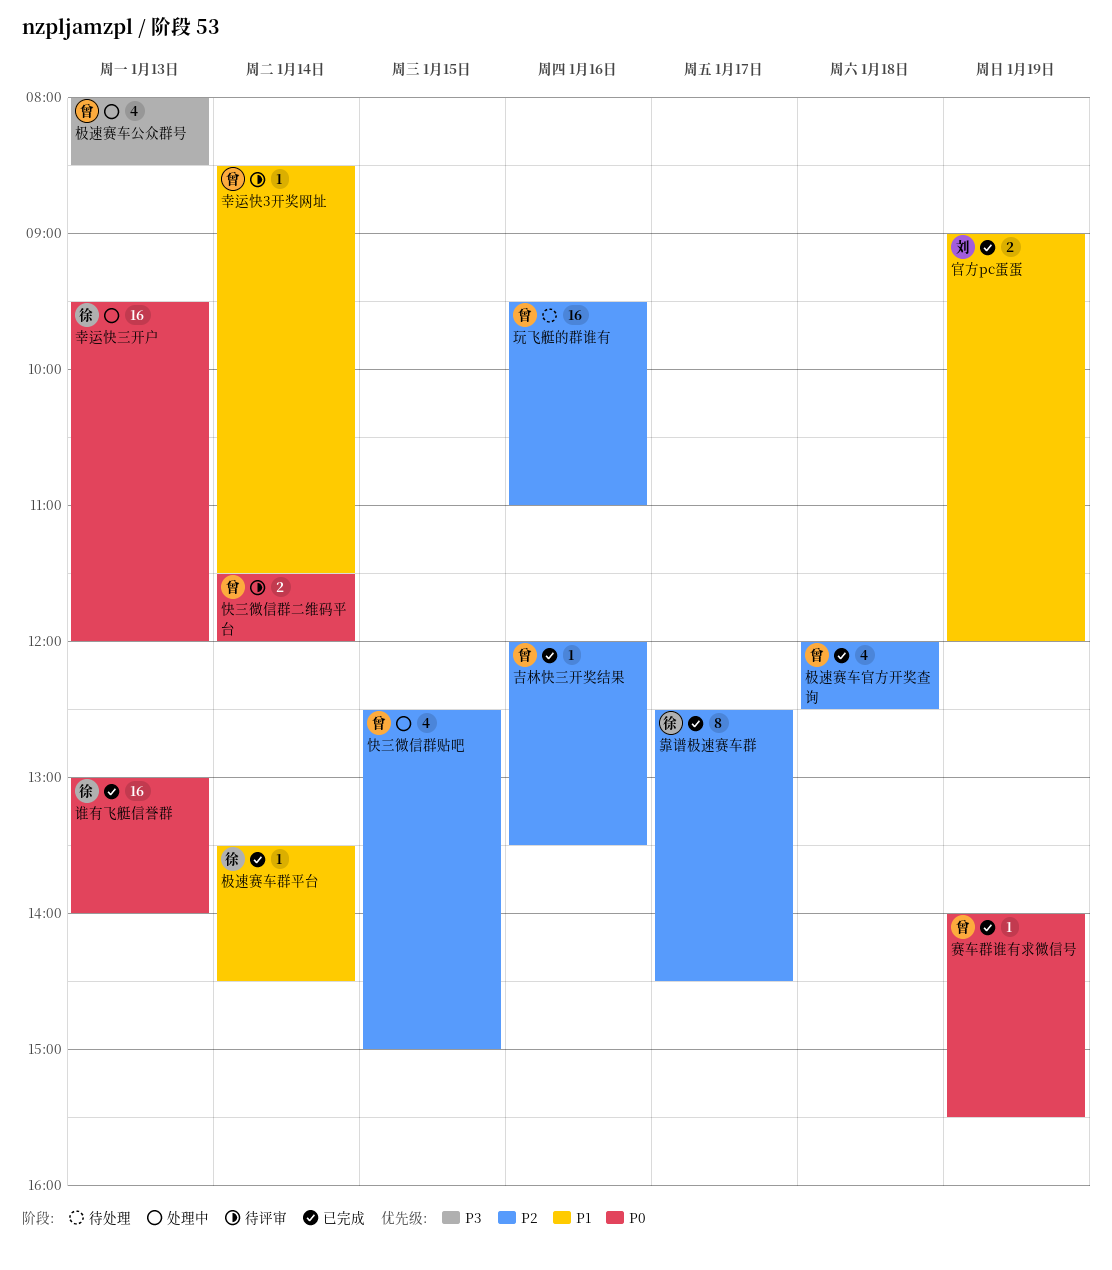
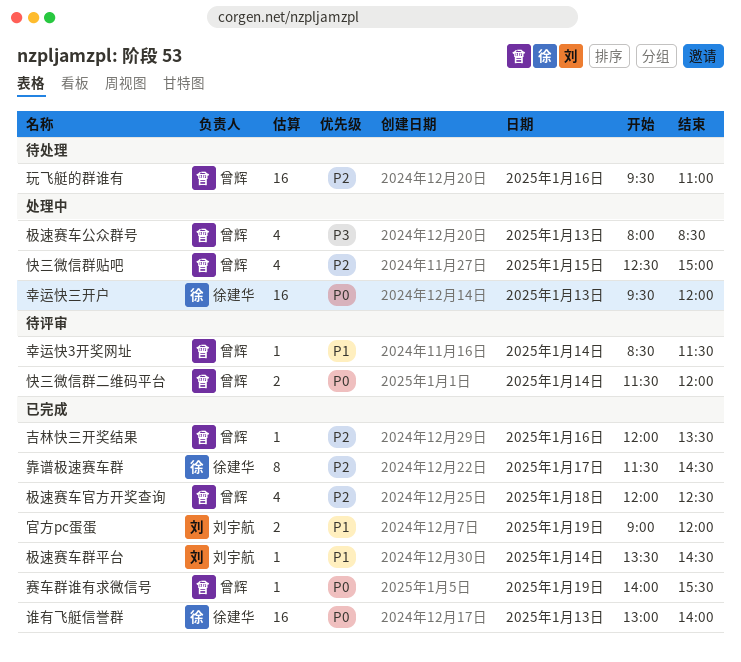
极速赛车群平台, owner: 徐建华 -> 刘宇航
靠谱极速赛车群, begins: 12:30 -> 11:30

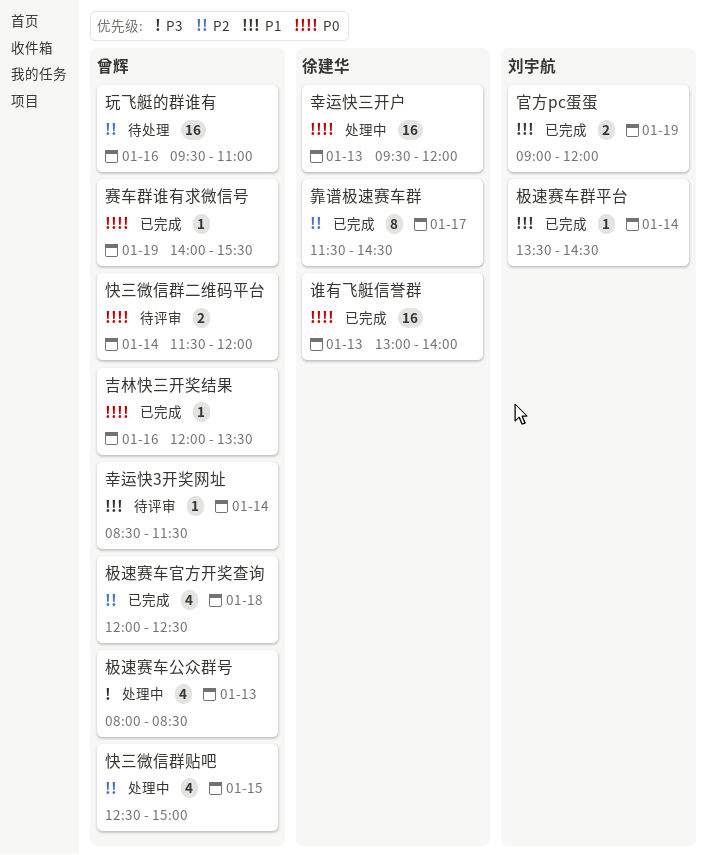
吉林快三开奖结果, priority: P2 -> P0

